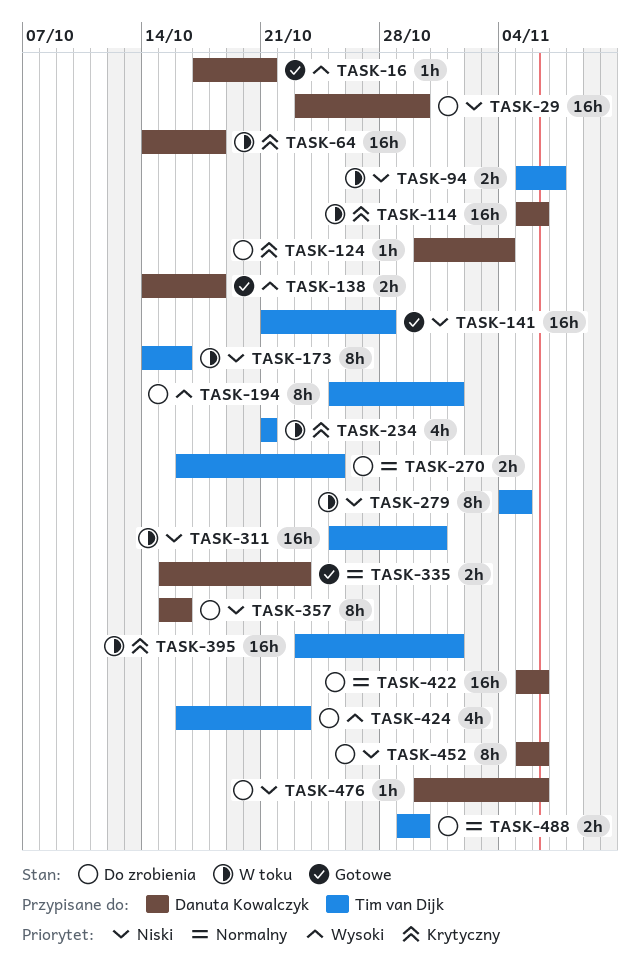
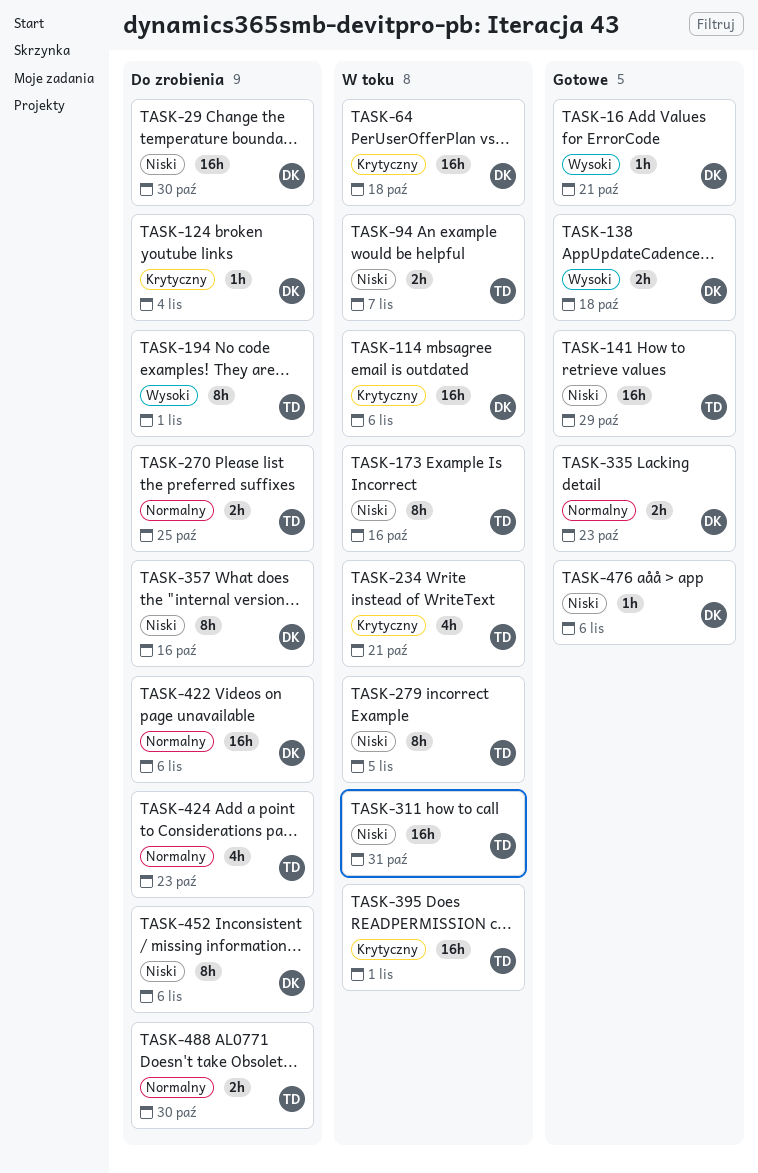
TASK-141, due: Oct 28 -> Oct 29
TASK-424, priority: Wysoki -> Normalny
TASK-476, status: Do zrobienia -> Gotowe

